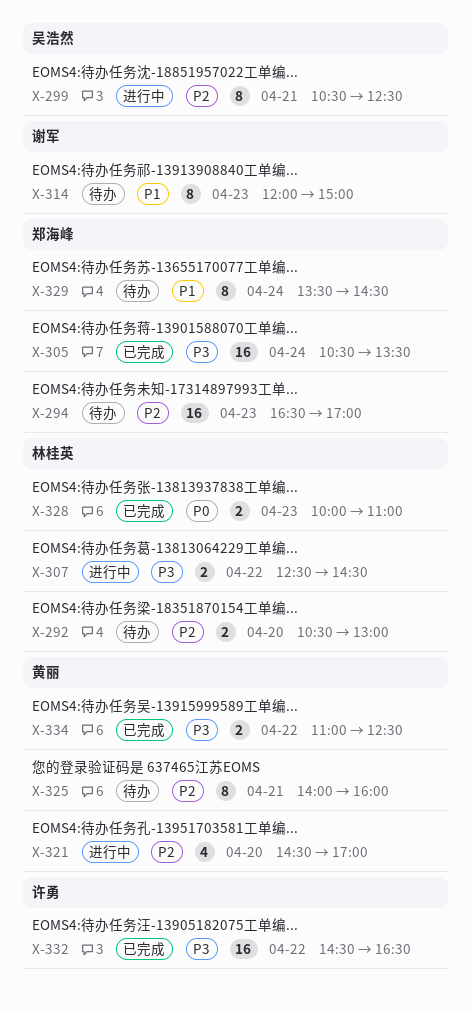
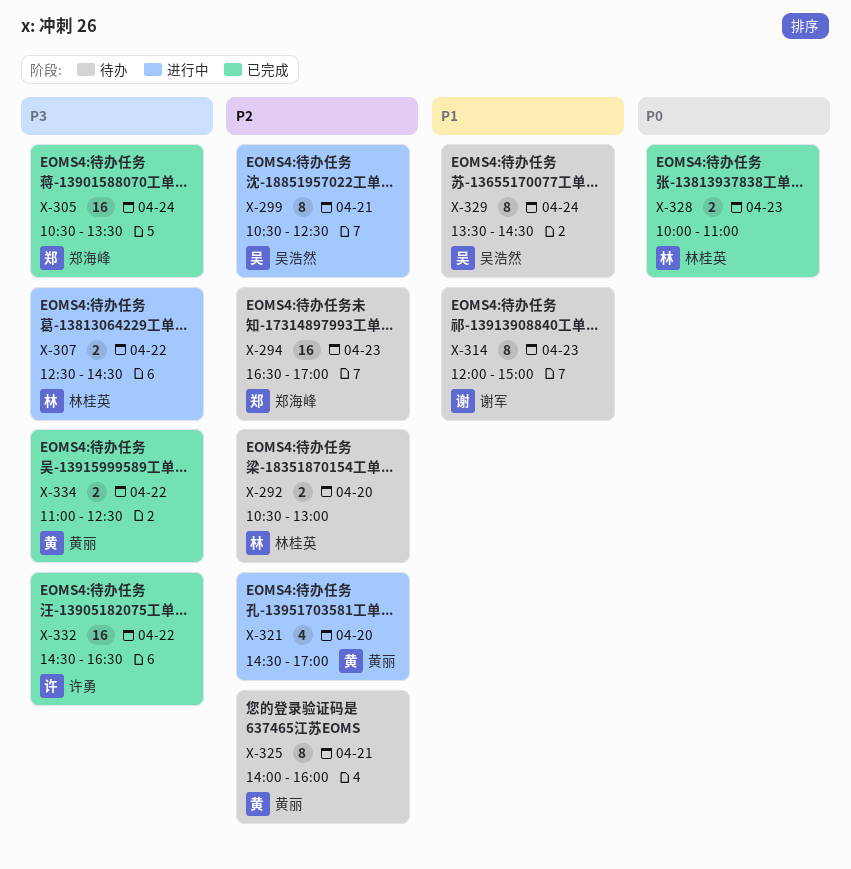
X-329, owner: 郑海峰 -> 吴浩然

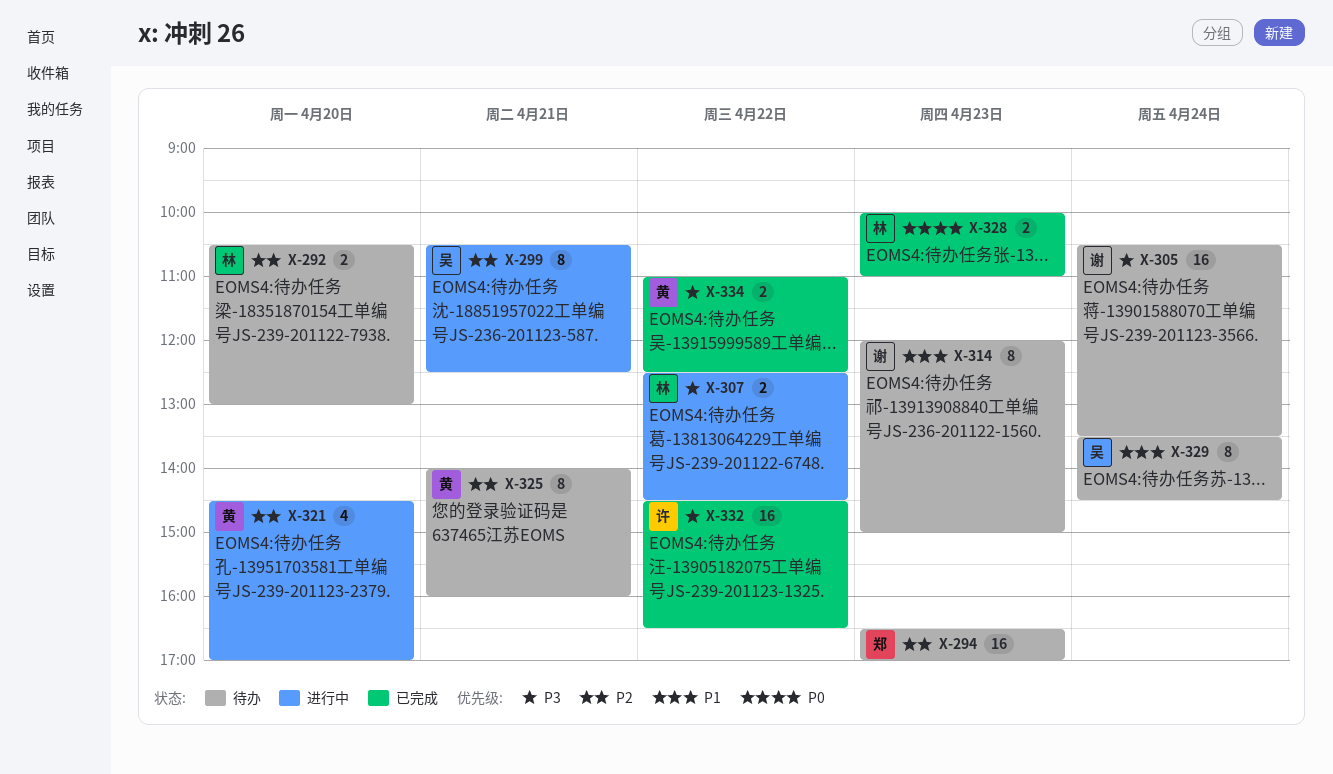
X-305, status: 已完成 -> 待办
X-305, owner: 郑海峰 -> 谢军

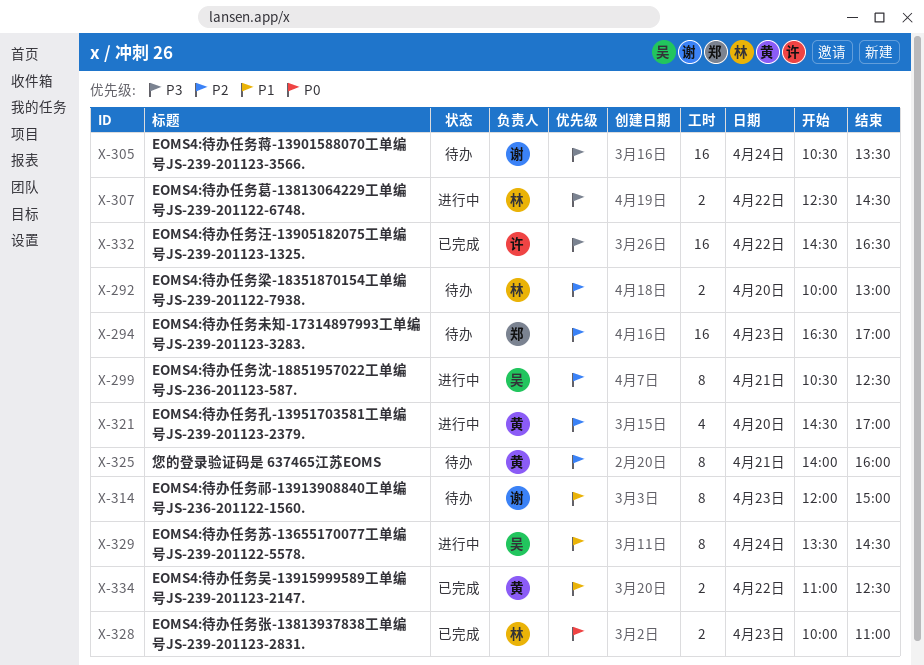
X-292, begins: 10:30 -> 10:00
X-329, status: 待办 -> 进行中
X-334, priority: P3 -> P1

